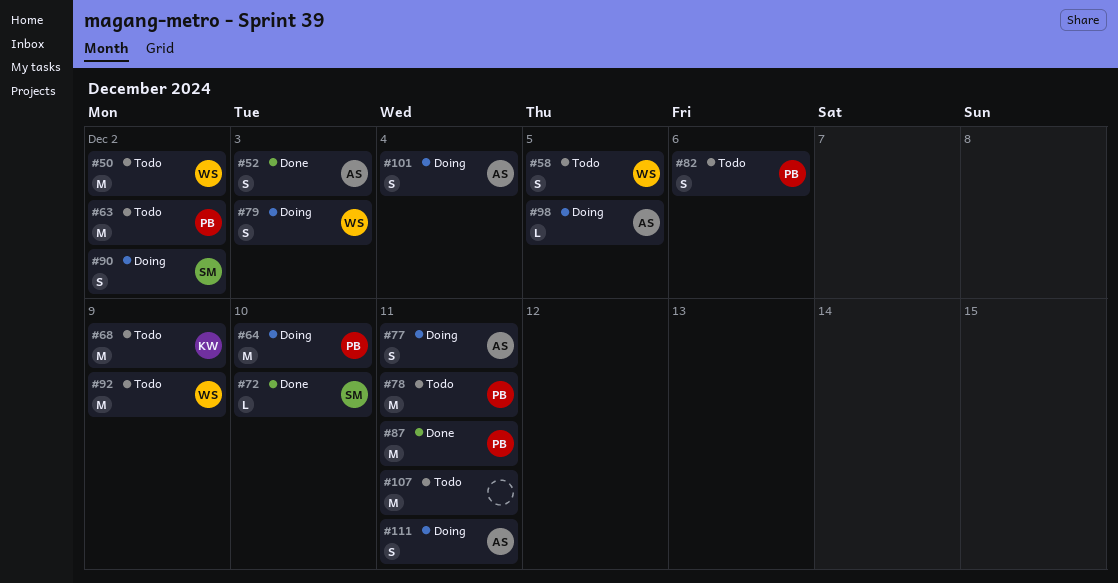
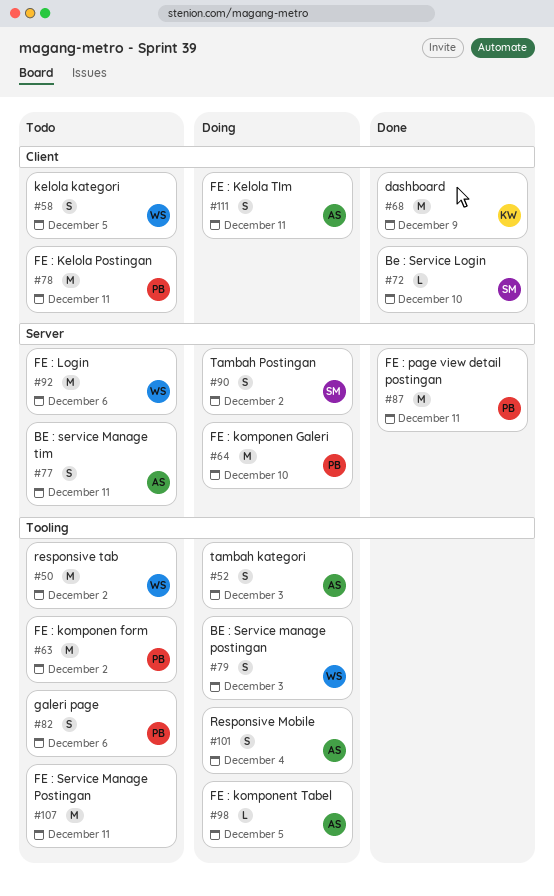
#52, status: Done -> Doing
#68, status: Todo -> Done
#77, status: Doing -> Todo
#92, due: Dec 9 -> Dec 6

